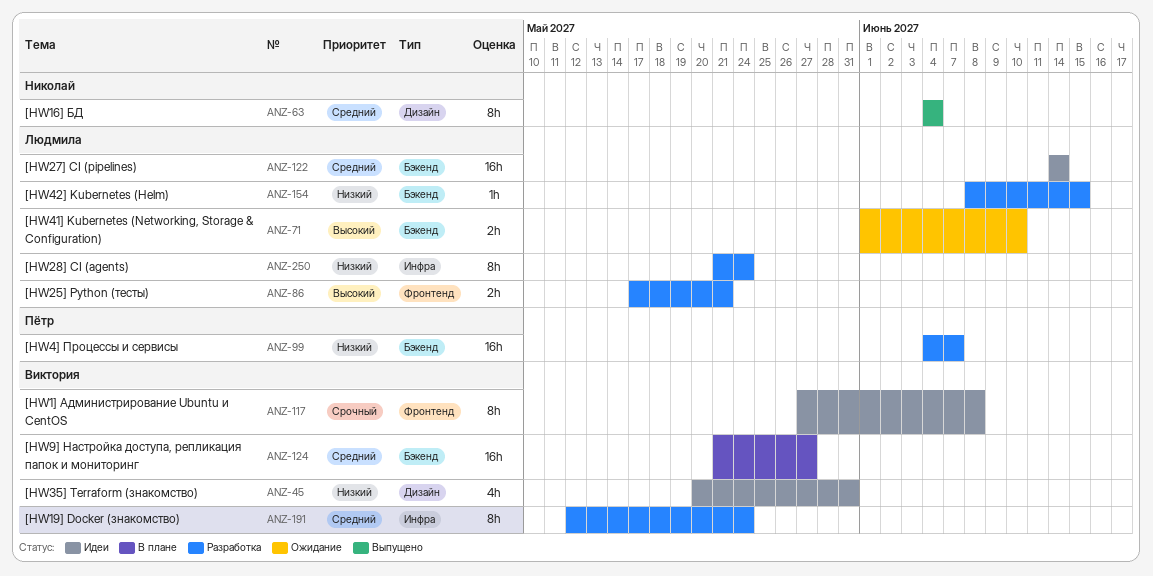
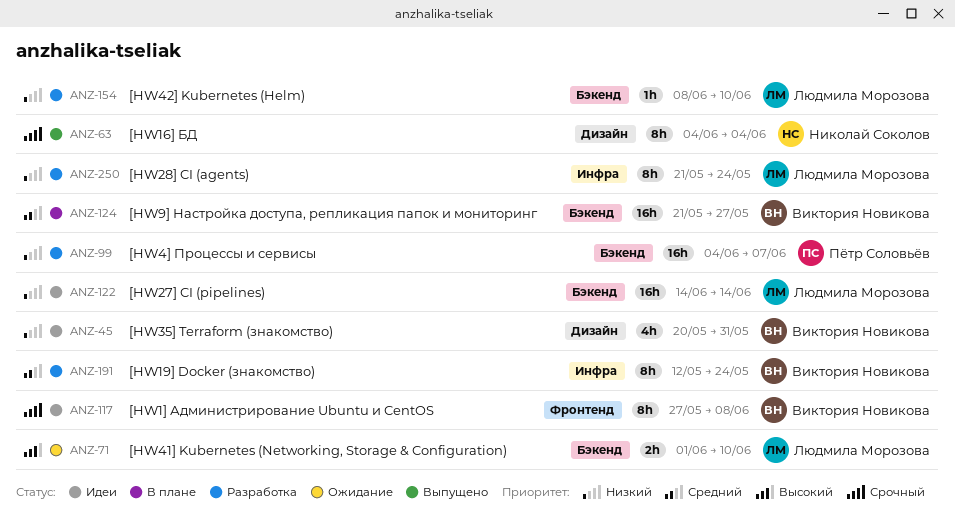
ANZ-63, priority: Средний -> Срочный
ANZ-86: present -> none
ANZ-122, priority: Средний -> Низкий
ANZ-154, due: Jun 15 -> Jun 10

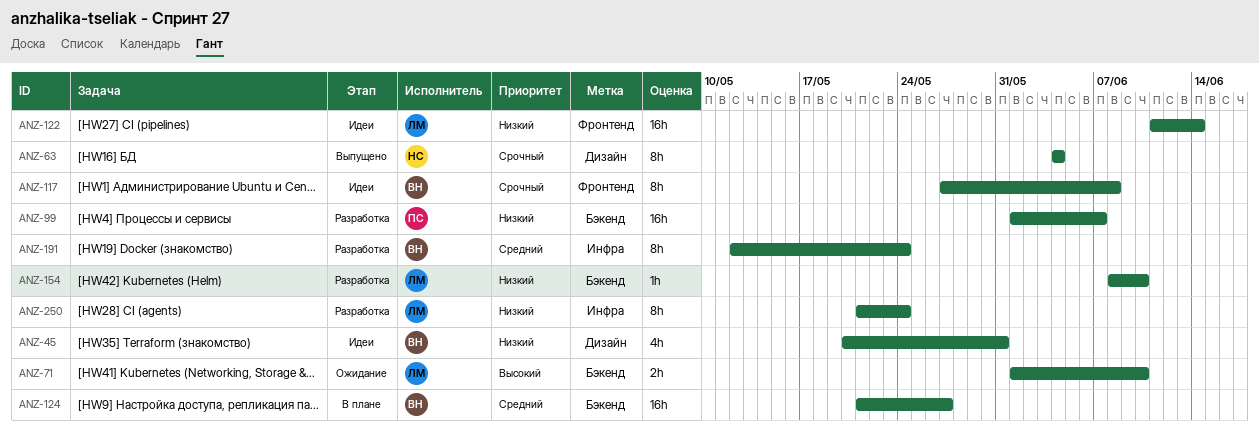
ANZ-99, start: Jun 4 -> Jun 1
ANZ-122, label: Бэкенд -> Фронтенд
ANZ-122, start: Jun 14 -> Jun 11

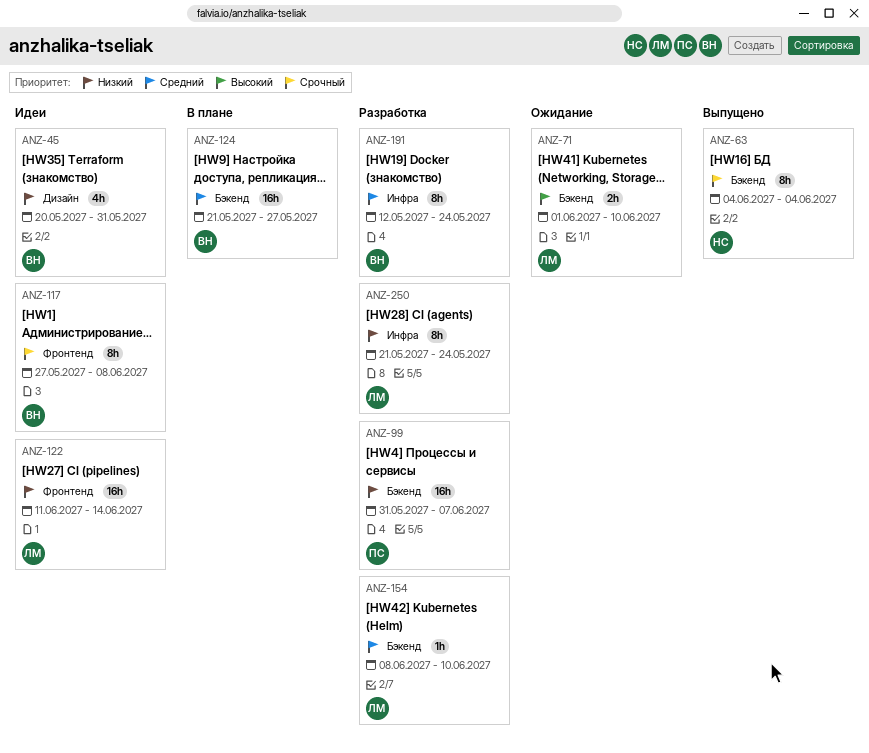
ANZ-63, label: Дизайн -> Бэкенд
ANZ-99, start: Jun 1 -> May 31
ANZ-154, priority: Низкий -> Средний

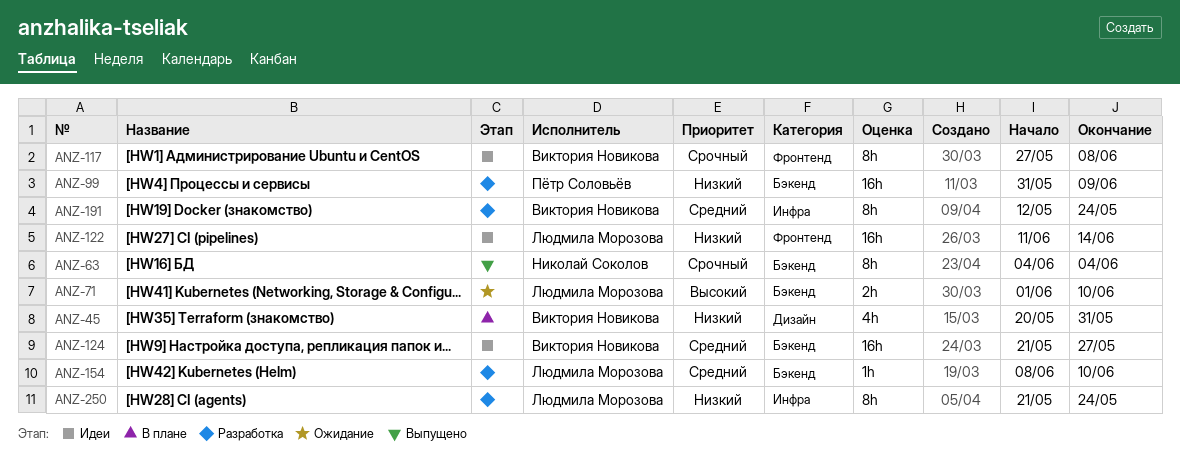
ANZ-45, status: Идеи -> В плане
ANZ-99, due: Jun 7 -> Jun 9
ANZ-124, status: В плане -> Идеи

